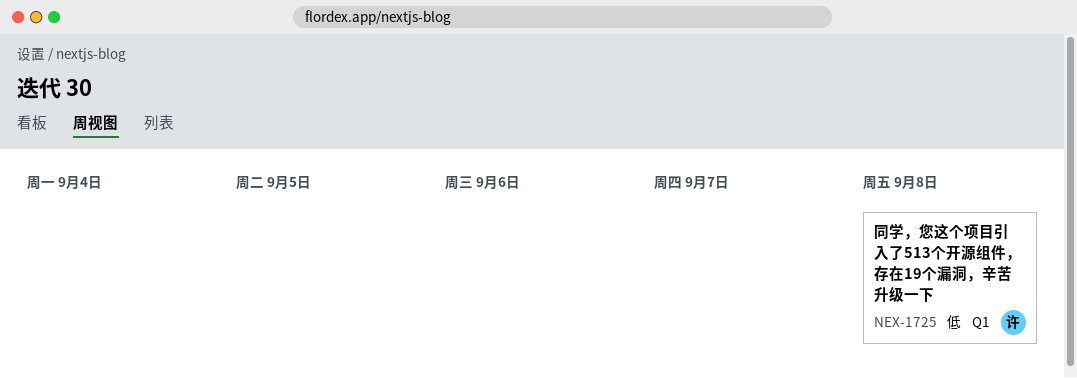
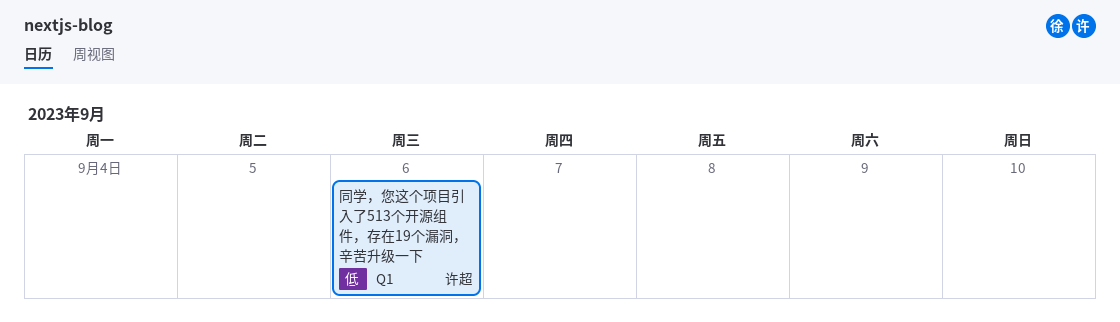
同学，您这个项目引入了513个开源组件，存在19个漏洞，辛苦升级一下, due: Sep 8 -> Sep 6

